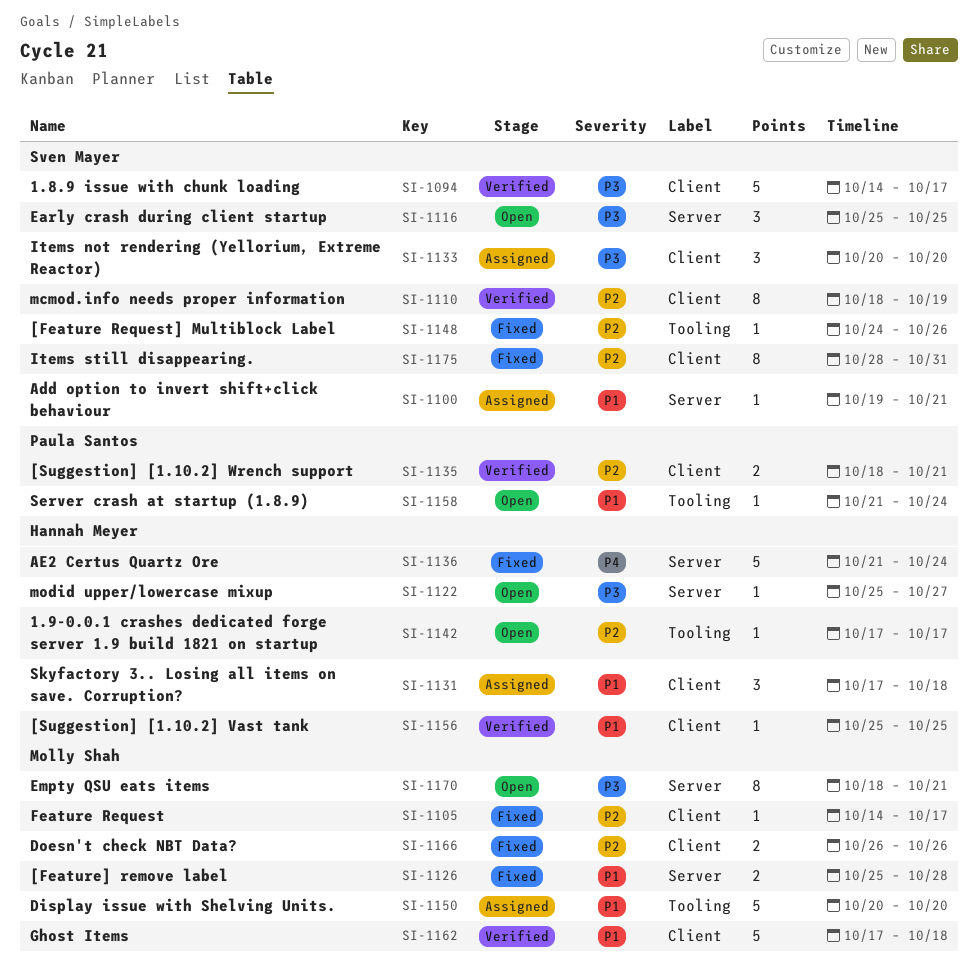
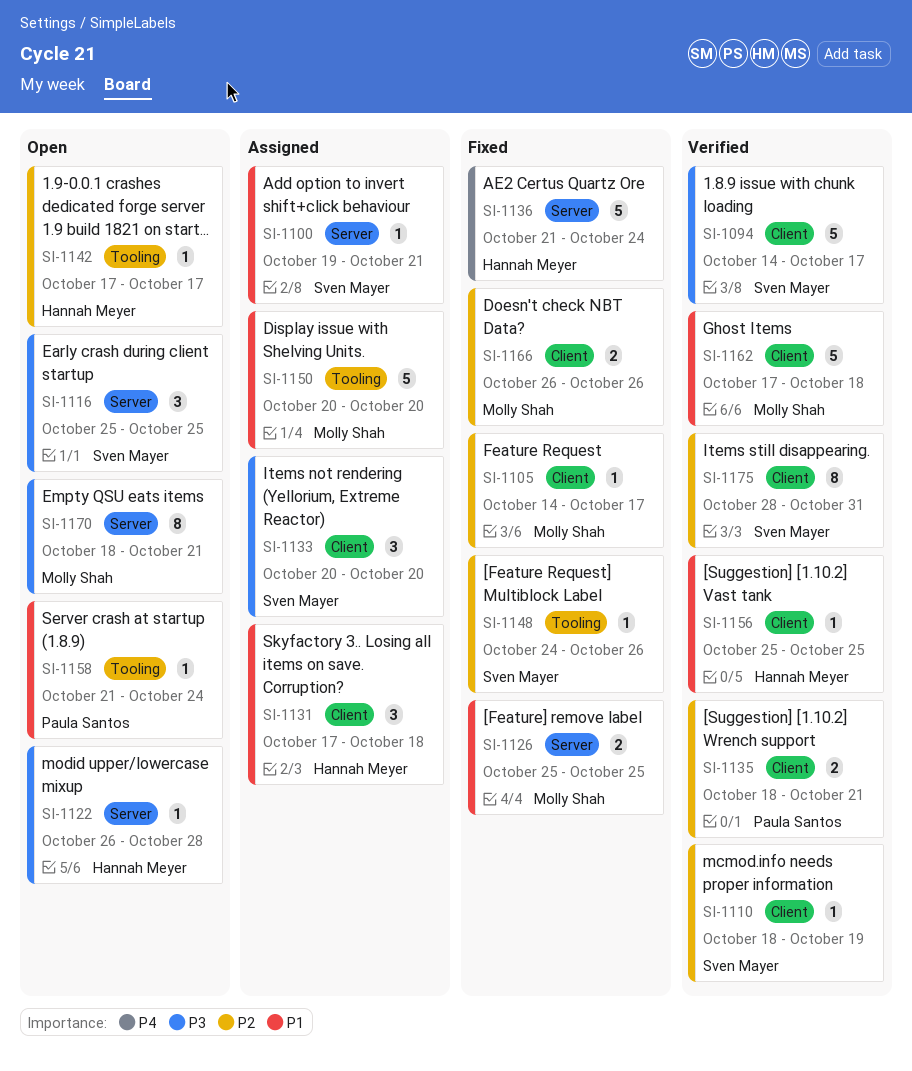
SI-1110, estimate: 8 -> 1
SI-1122, start: Oct 25 -> Oct 26
SI-1122, due: Oct 27 -> Oct 28
SI-1126, due: Oct 28 -> Oct 25
SI-1175, status: Fixed -> Verified

